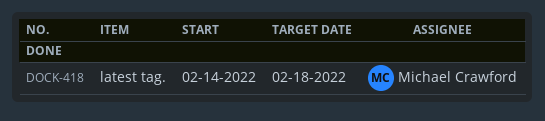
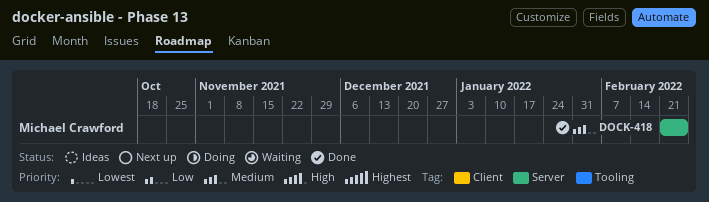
DOCK-418, start: Feb 14 -> Feb 21
DOCK-418, due: Feb 18 -> Feb 25

